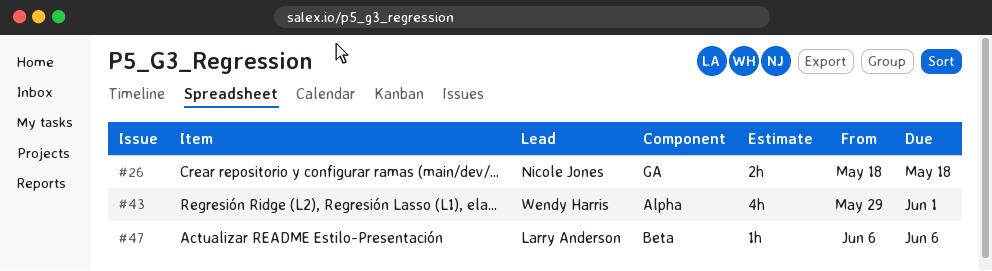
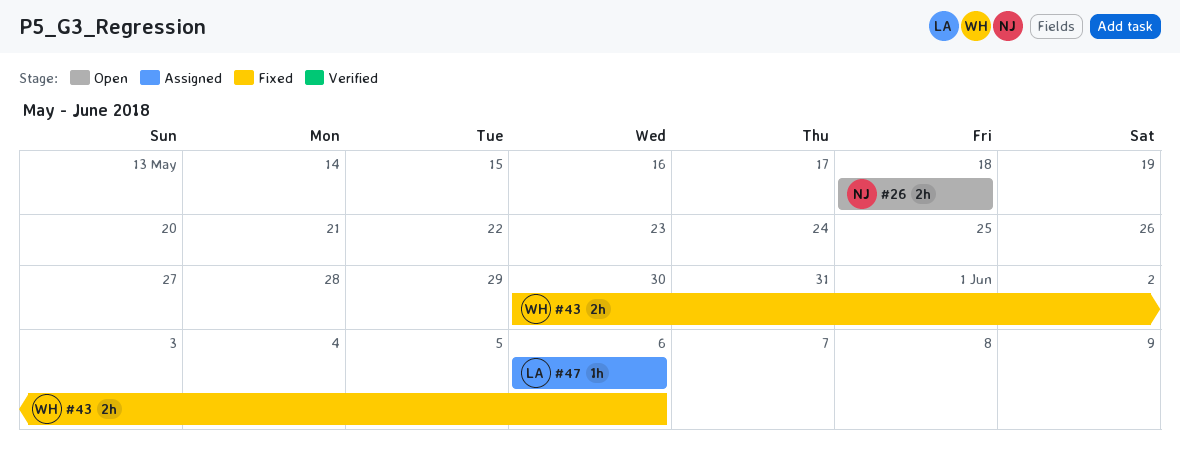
#43, estimate: 4h -> 2h
#43, start: May 29 -> May 30
#43, due: Jun 1 -> Jun 6

